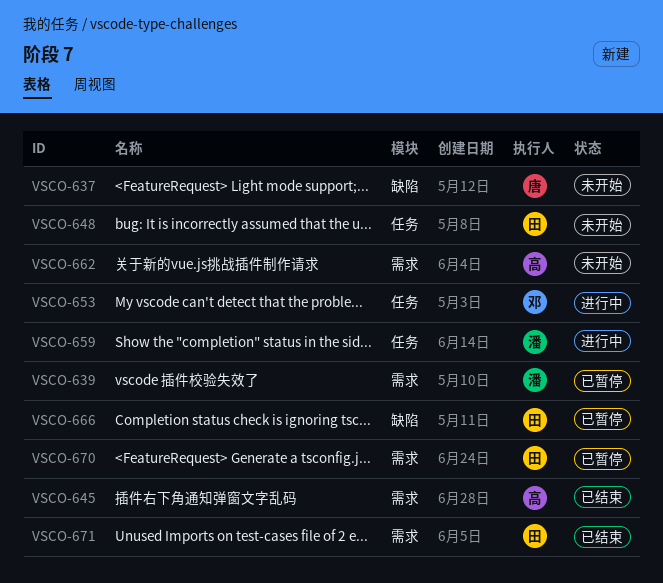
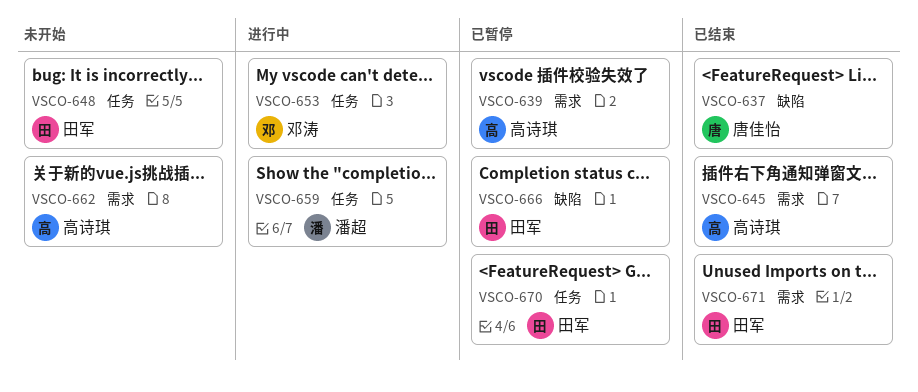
VSCO-637, status: 未开始 -> 已结束
VSCO-639, owner: 潘超 -> 高诗琪
VSCO-670, label: 需求 -> 任务

